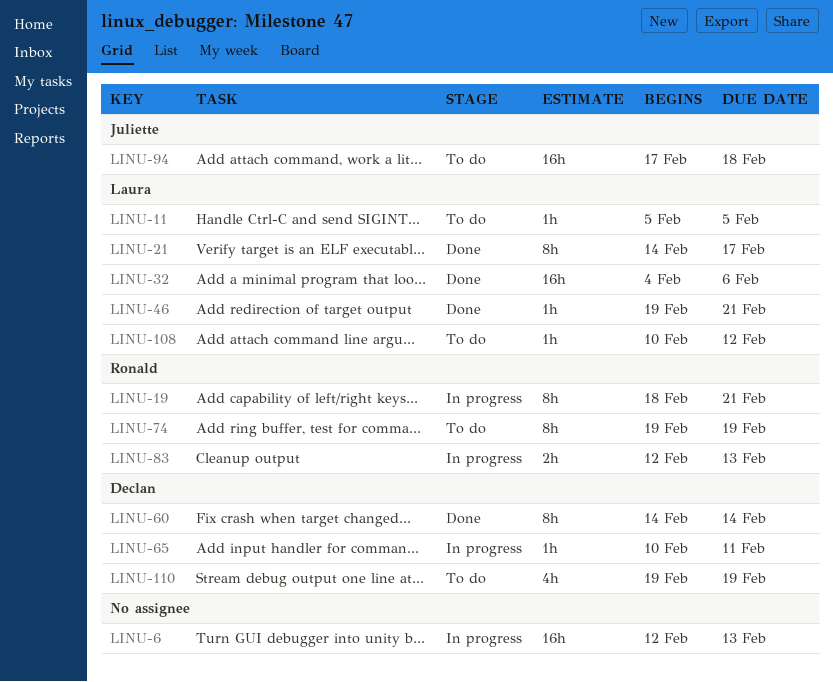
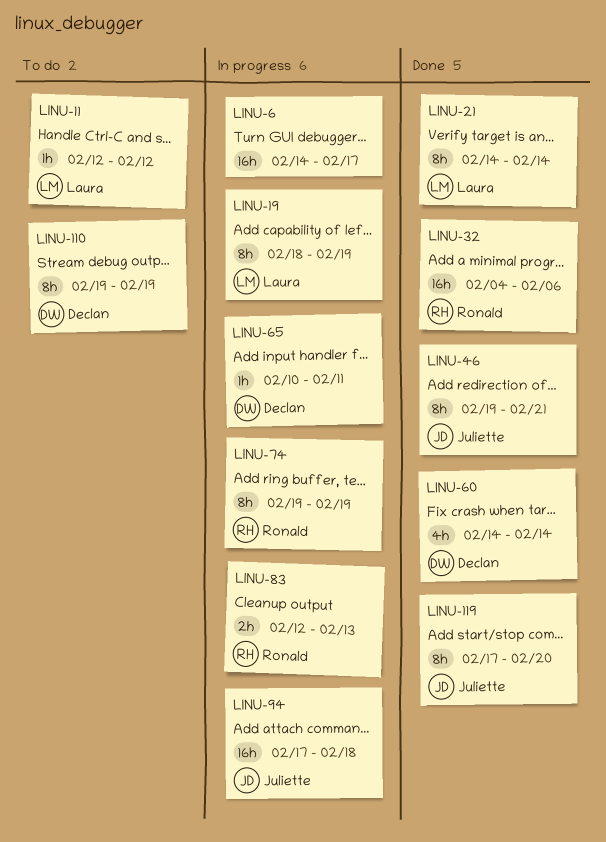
LINU-6, start: Feb 12 -> Feb 14
LINU-6, due: Feb 13 -> Feb 17
LINU-11, start: Feb 5 -> Feb 12
LINU-11, due: Feb 5 -> Feb 12
LINU-19, owner: Ronald -> Laura
LINU-19, due: Feb 21 -> Feb 19
LINU-21, due: Feb 17 -> Feb 14
LINU-32, owner: Laura -> Ronald
LINU-46, owner: Laura -> Juliette
LINU-46, estimate: 1h -> 8h
LINU-60, estimate: 8h -> 4h
LINU-74, status: To do -> In progress
LINU-94, status: To do -> In progress
LINU-108: present -> none
LINU-110, estimate: 4h -> 8h
LINU-119: none -> present

